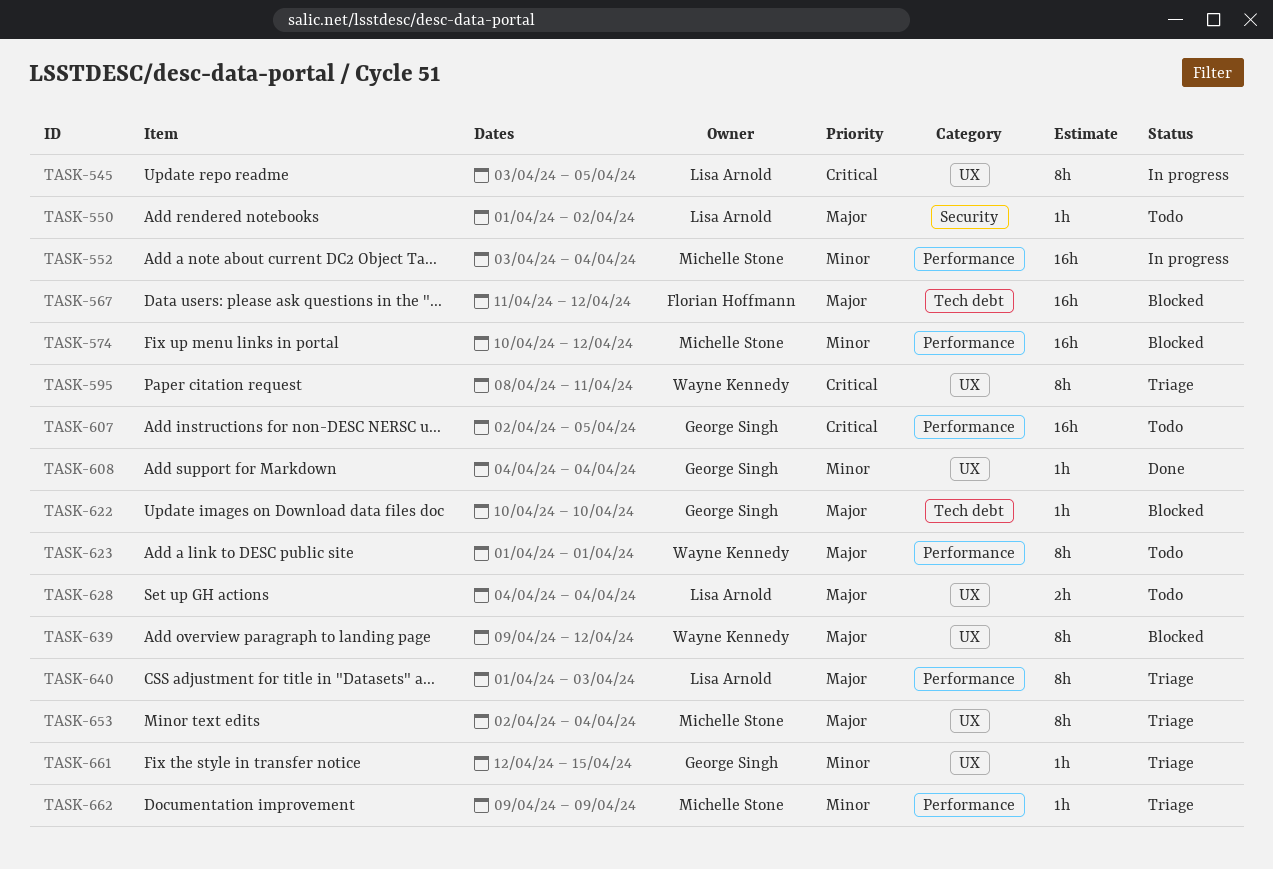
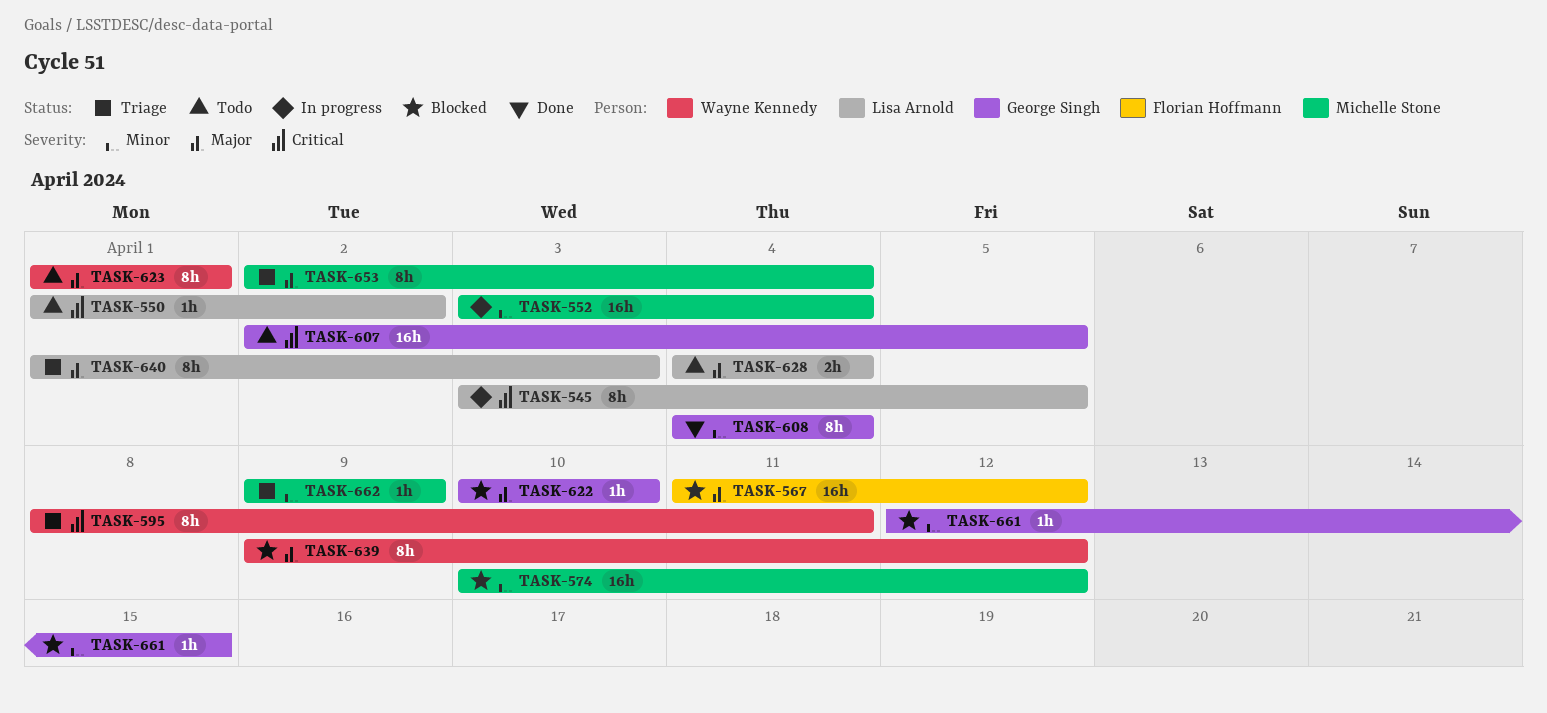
TASK-550, priority: Major -> Critical
TASK-608, estimate: 1h -> 8h
TASK-661, status: Triage -> Blocked

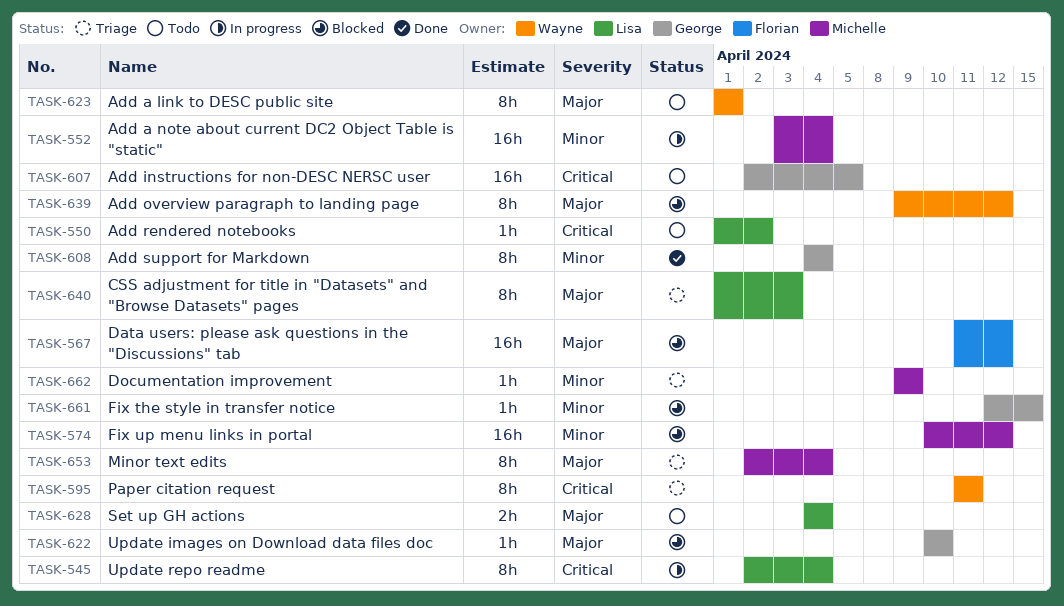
TASK-545, start: Apr 3 -> Apr 2
TASK-545, due: Apr 5 -> Apr 4
TASK-595, start: Apr 8 -> Apr 11

